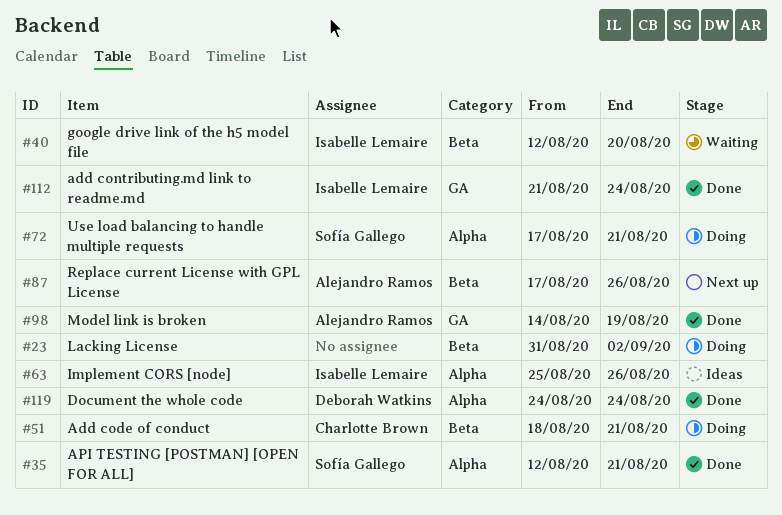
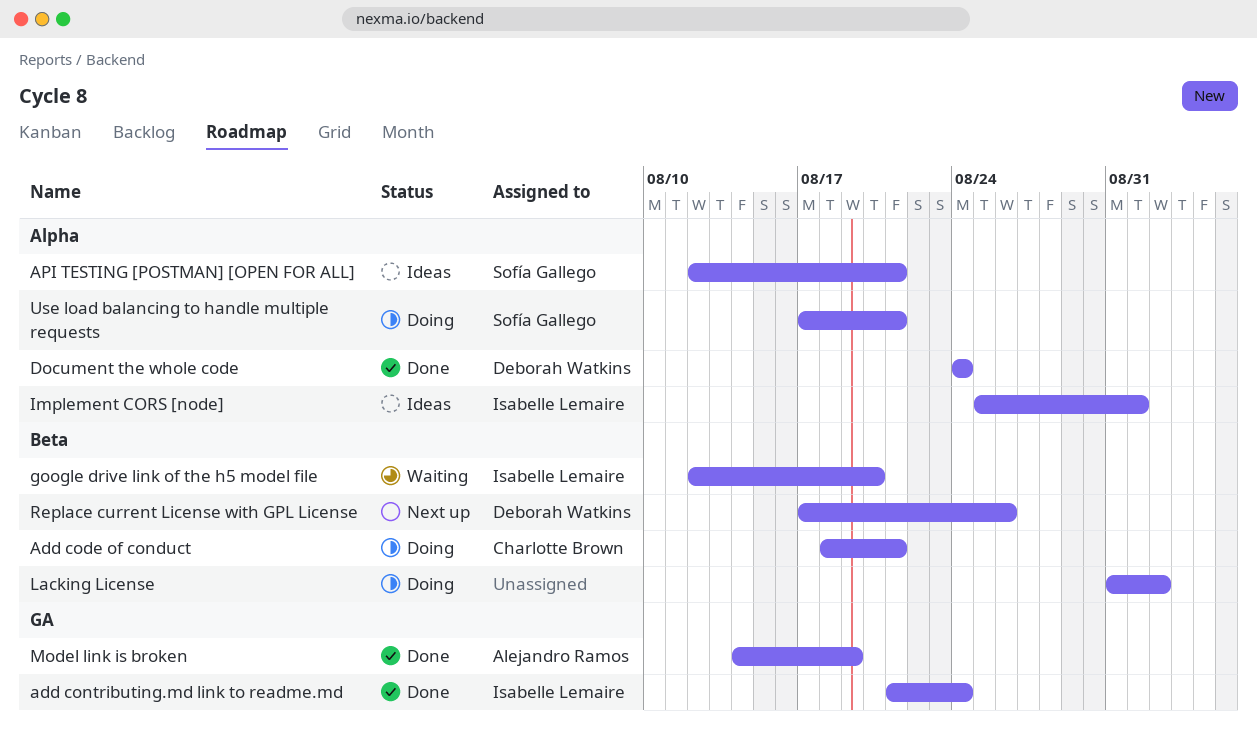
API TESTING [POSTMAN] [OPEN FOR ALL], status: Done -> Ideas
Implement CORS [node], due: Aug 26 -> Sep 1
Replace current License with GPL License, owner: Alejandro Ramos -> Deborah Watkins

